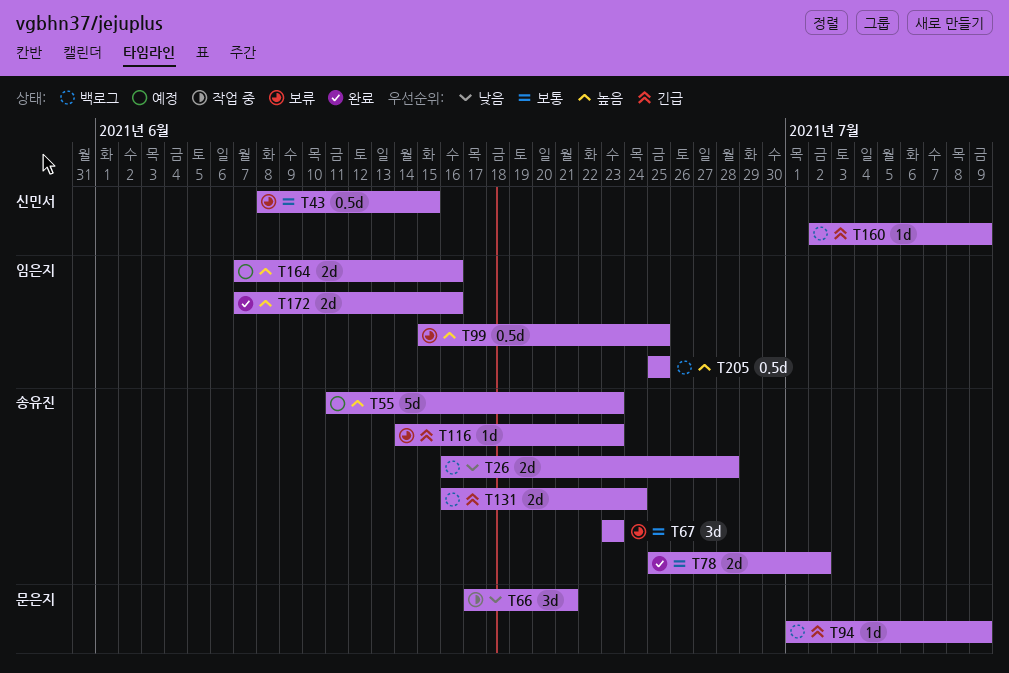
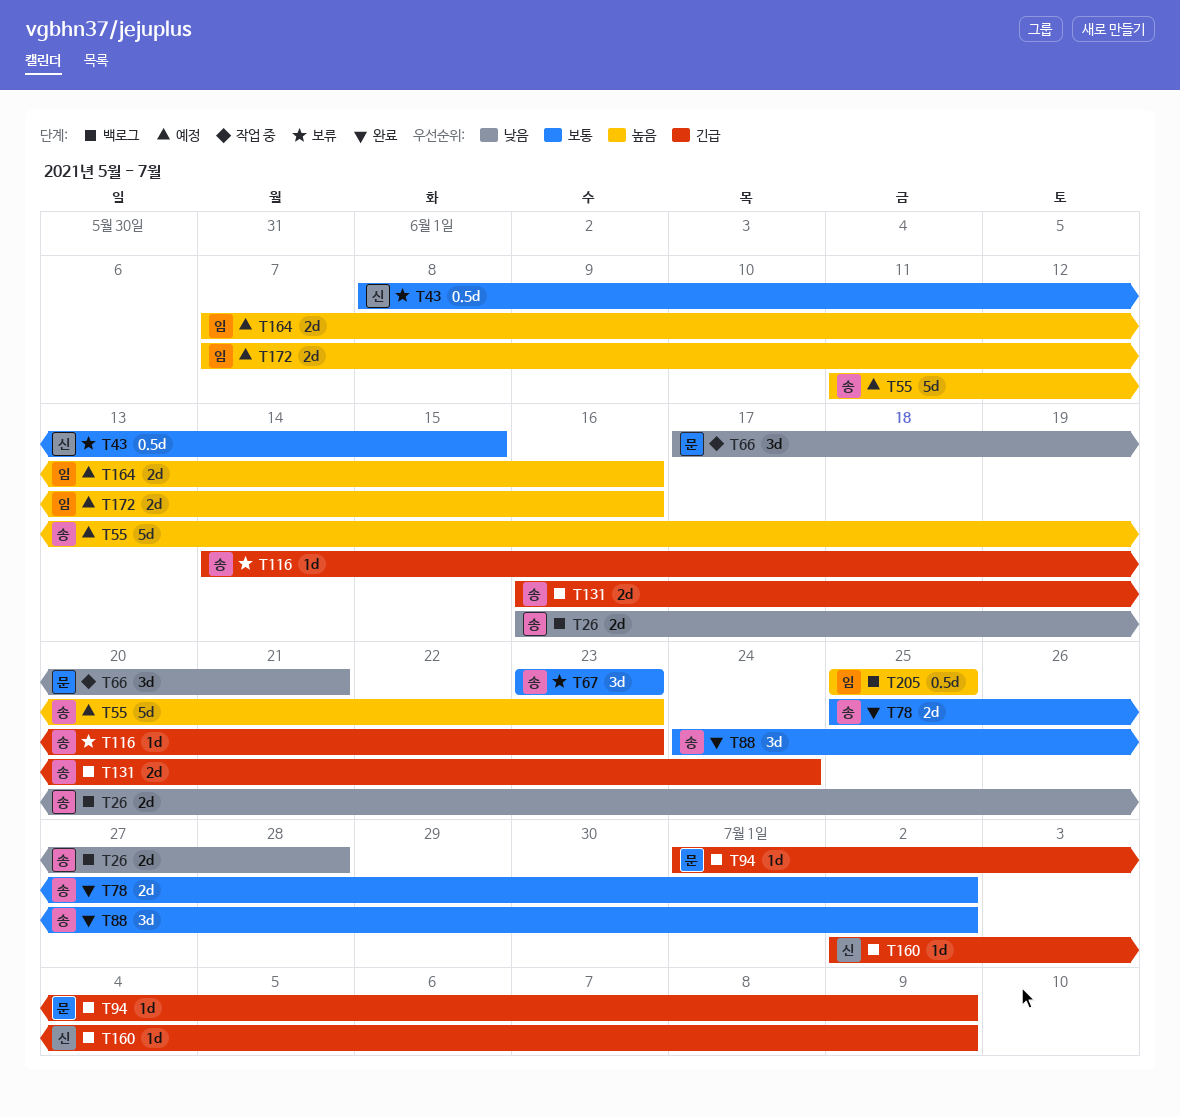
T88: none -> present
T99: present -> none
T172, status: 완료 -> 예정

